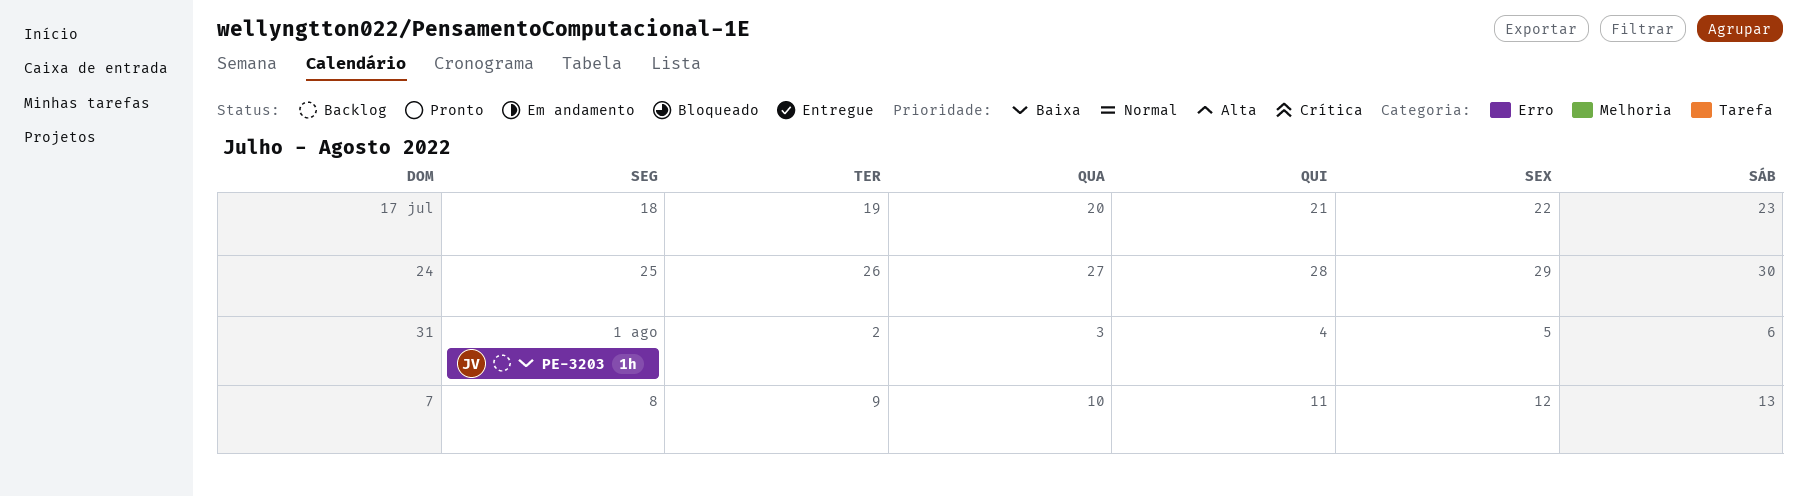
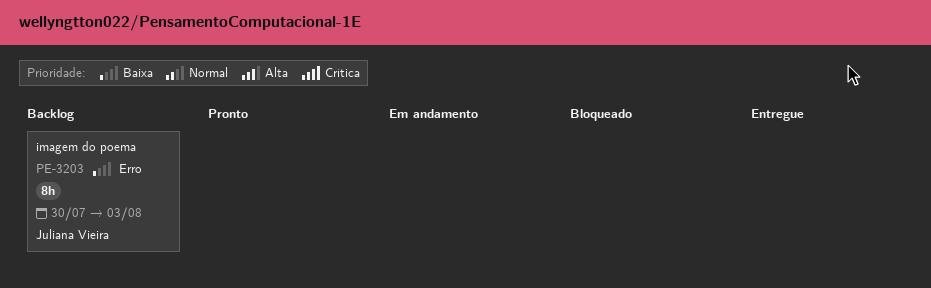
PE-3203, estimate: 1h -> 8h
PE-3203, start: Aug 1 -> Jul 30
PE-3203, due: Aug 1 -> Aug 3

